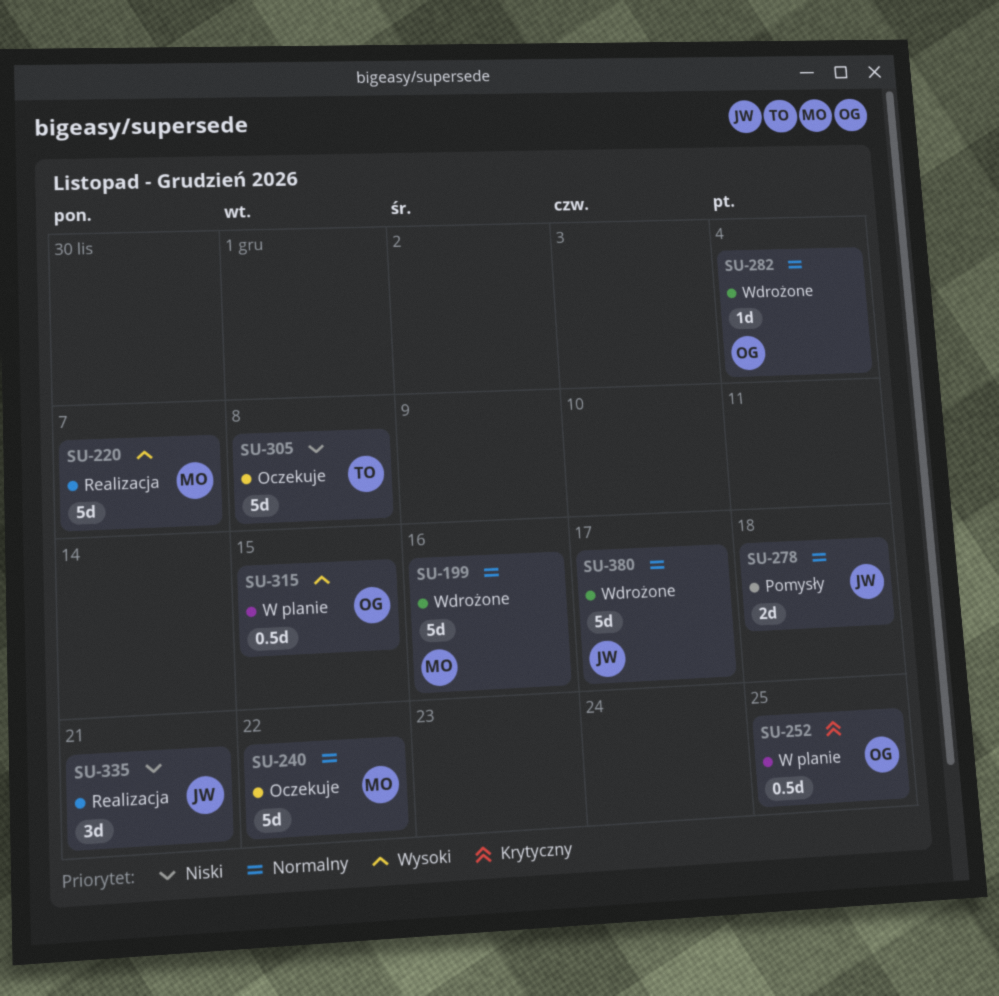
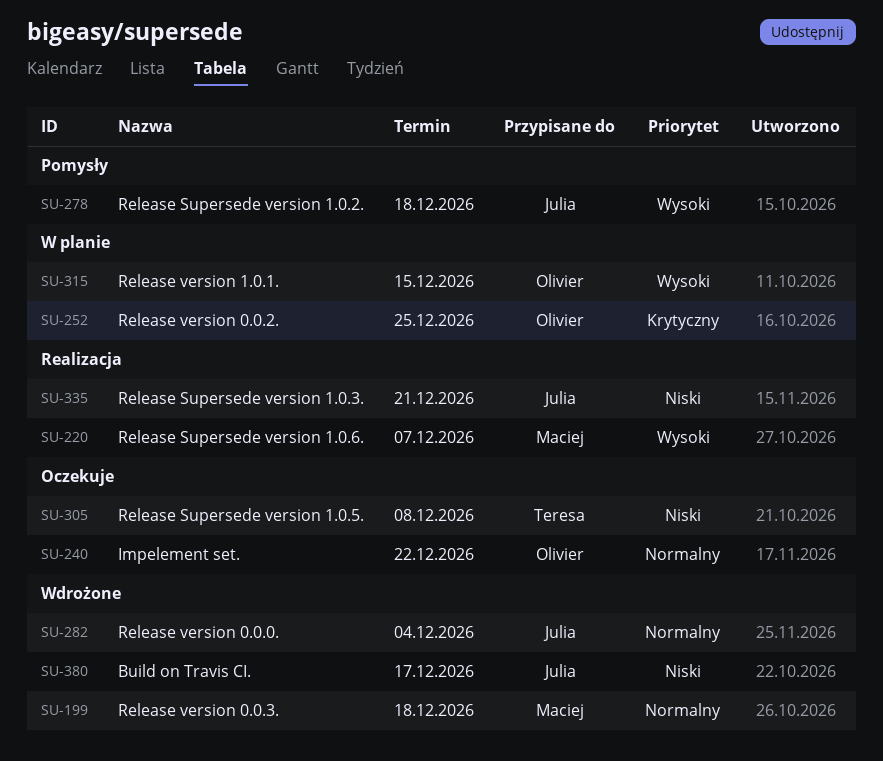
SU-199, due: Dec 16 -> Dec 18
SU-240, owner: Maciej -> Olivier
SU-278, priority: Normalny -> Wysoki
SU-282, owner: Olivier -> Julia
SU-380, priority: Normalny -> Niski

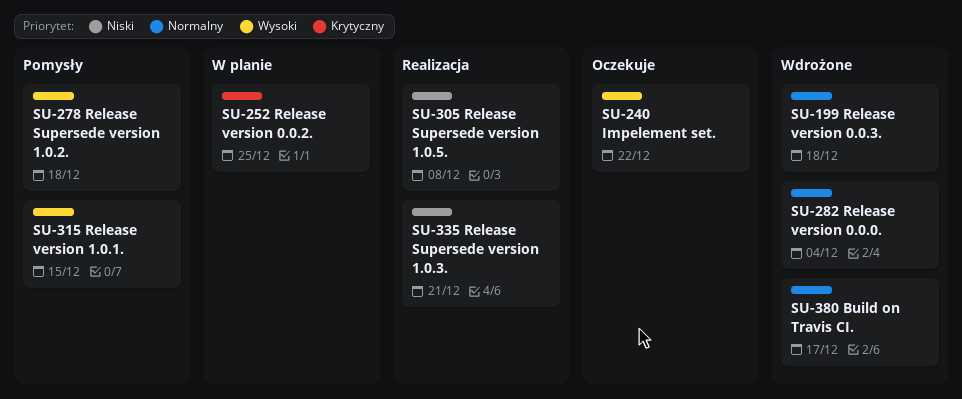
SU-220: present -> none
SU-240, priority: Normalny -> Wysoki
SU-305, status: Oczekuje -> Realizacja
SU-315, status: W planie -> Pomysły
SU-380, priority: Niski -> Normalny

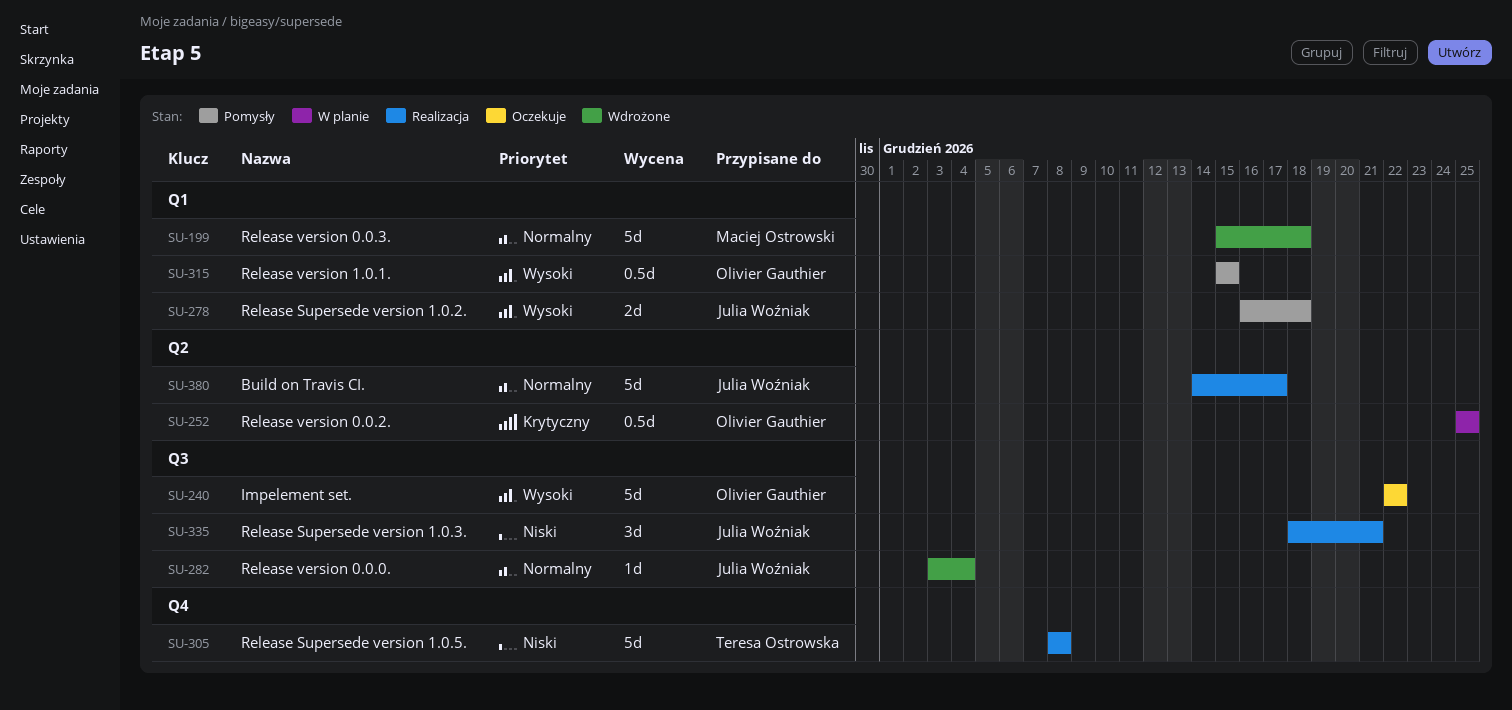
SU-380, status: Wdrożone -> Realizacja

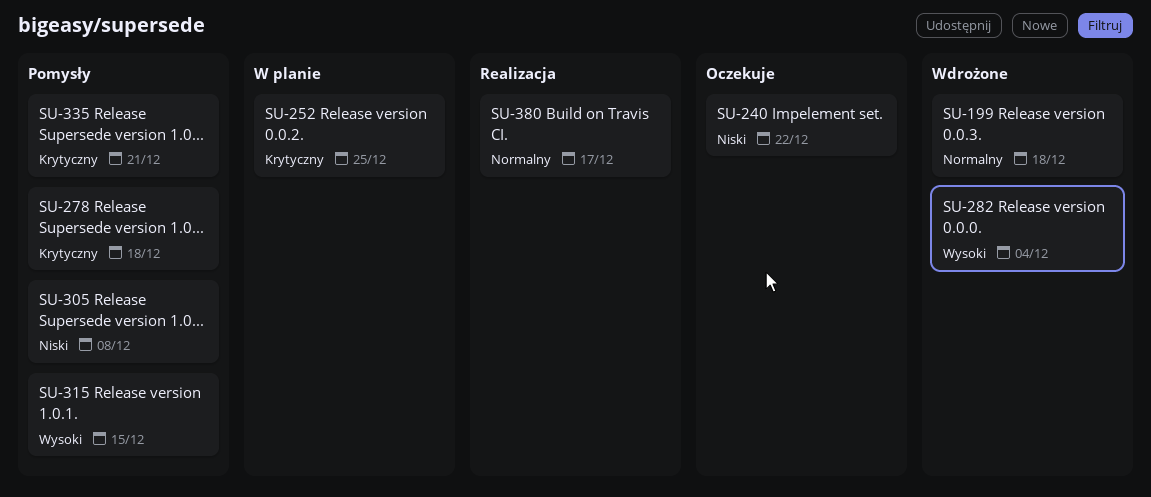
SU-240, priority: Wysoki -> Niski
SU-278, priority: Wysoki -> Krytyczny
SU-282, priority: Normalny -> Wysoki
SU-305, status: Realizacja -> Pomysły
SU-335, status: Realizacja -> Pomysły
SU-335, priority: Niski -> Krytyczny

